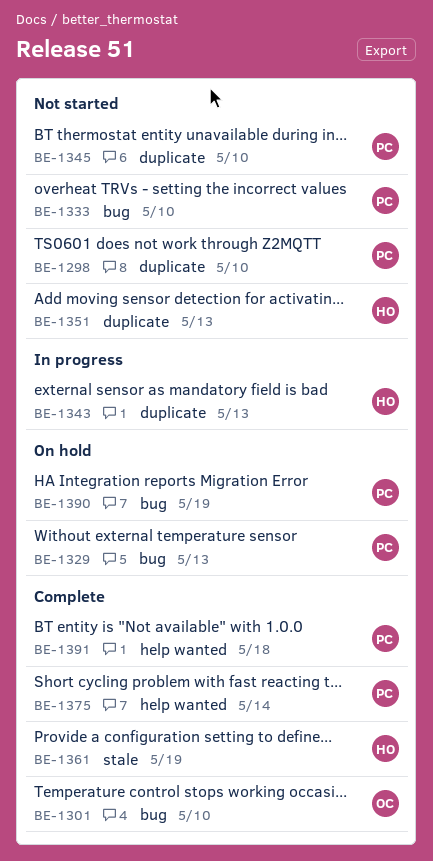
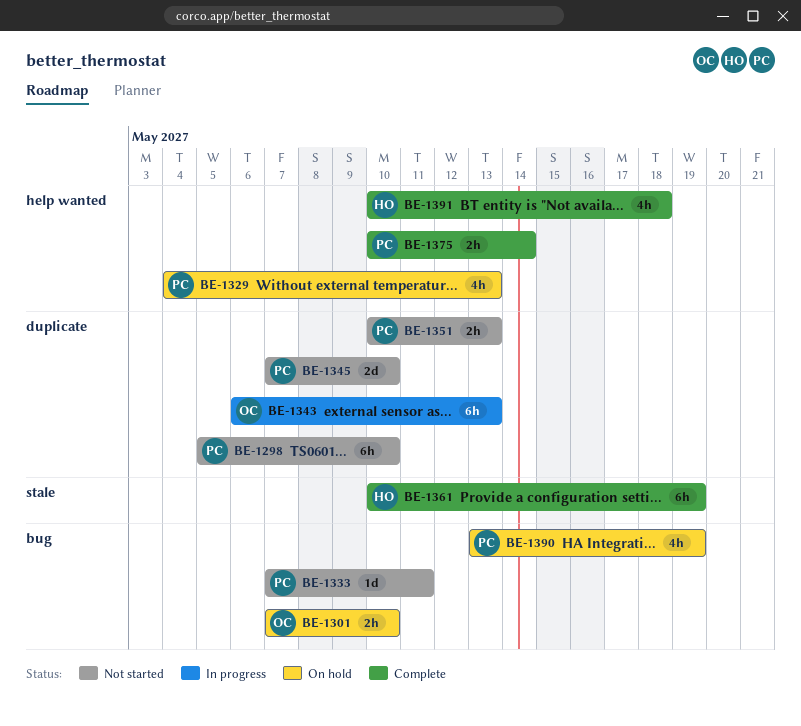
BE-1301, status: Complete -> On hold
BE-1329, label: bug -> help wanted
BE-1333, due: May 10 -> May 11
BE-1343, owner: HO -> OC
BE-1351, owner: HO -> PC
BE-1391, owner: PC -> HO

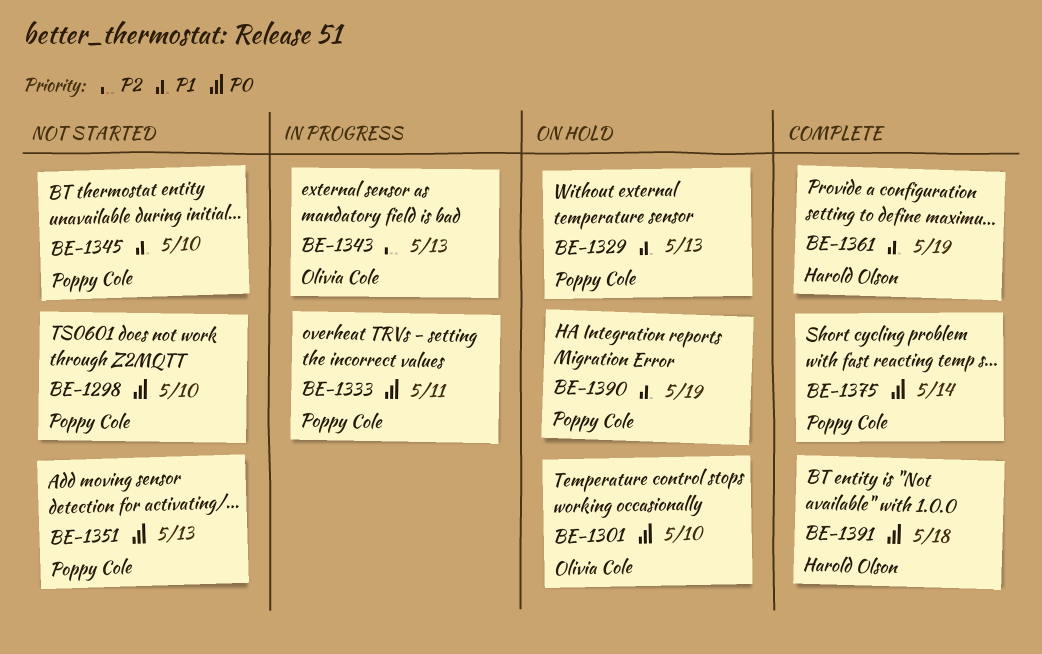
BE-1333, status: Not started -> In progress

